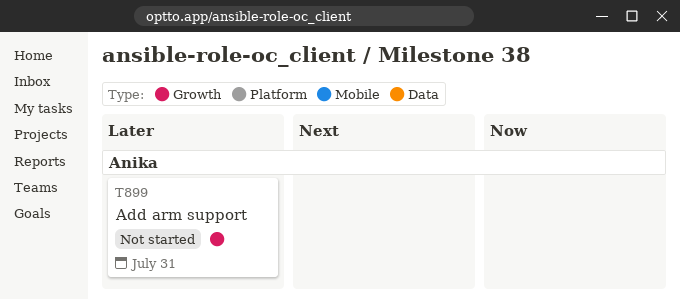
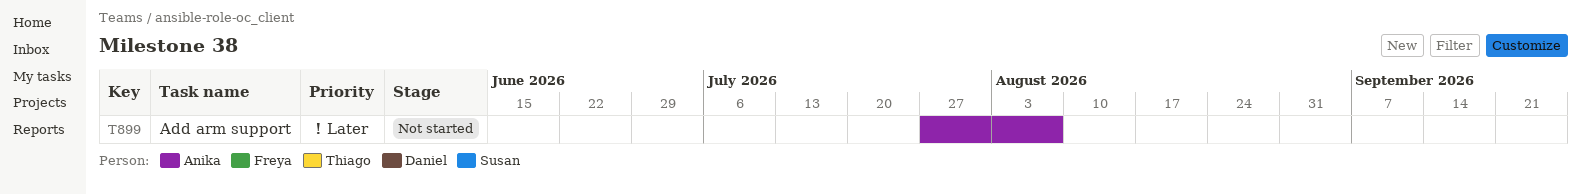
T899, due: Jul 31 -> Aug 7

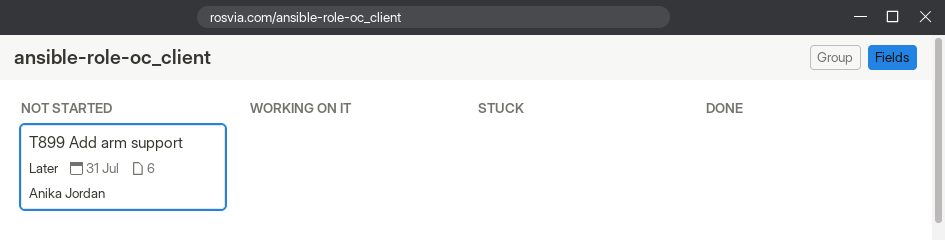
T899, due: Aug 7 -> Jul 31

